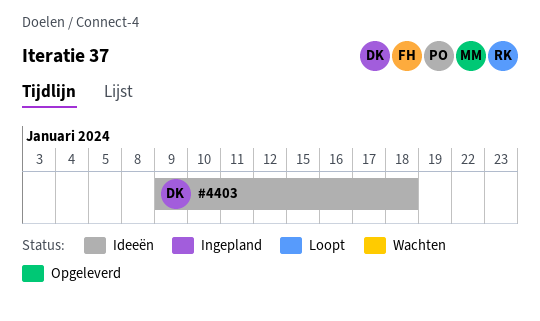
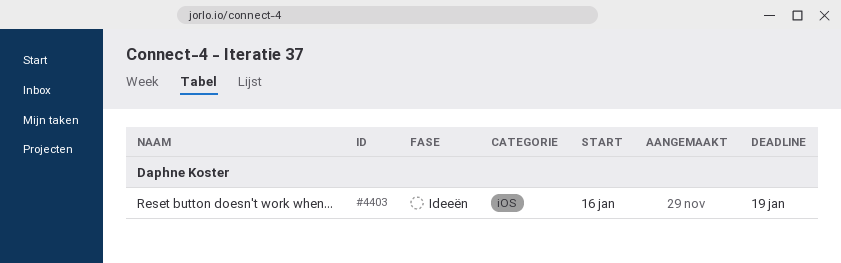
#4403, start: Jan 9 -> Jan 16
#4403, due: Jan 18 -> Jan 19

